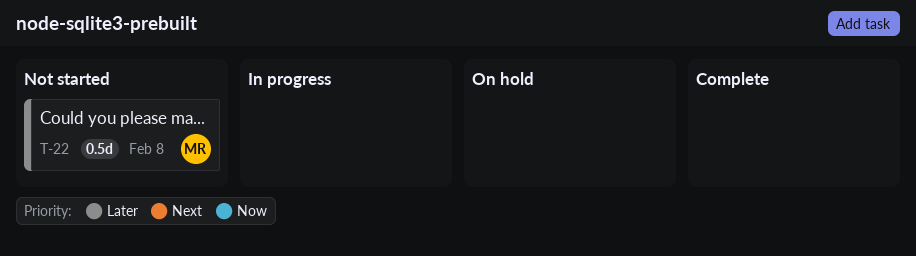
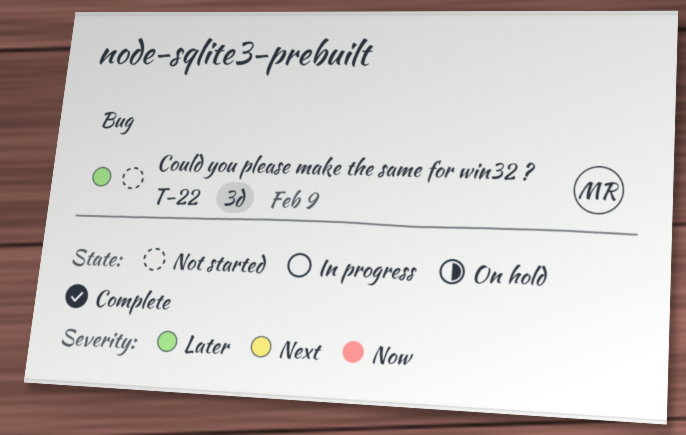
T-22, estimate: 0.5d -> 3d
T-22, due: Feb 8 -> Feb 9

